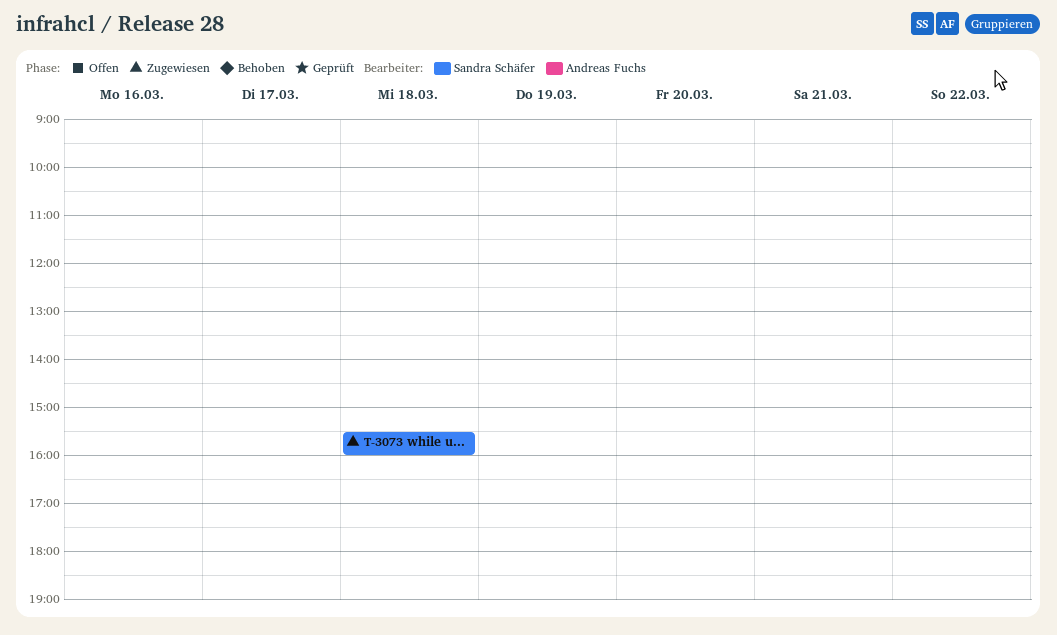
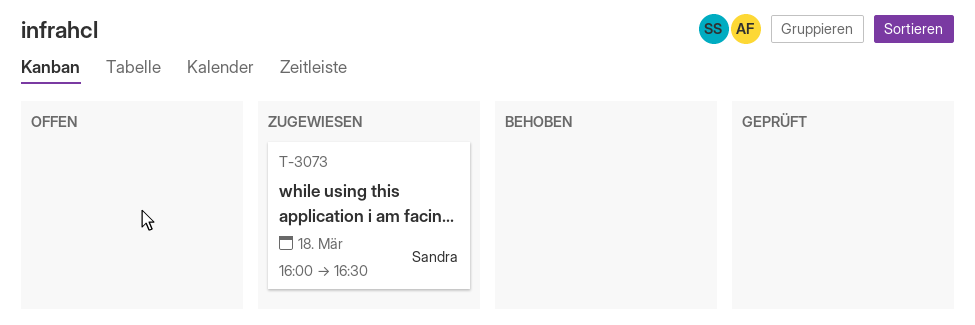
T-3073, begins: 15:30 -> 16:00
T-3073, ends: 16:00 -> 16:30

